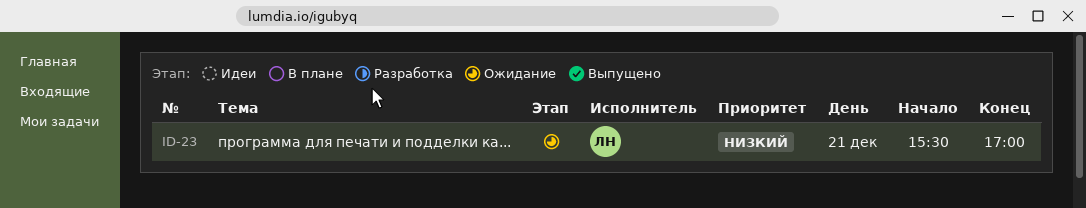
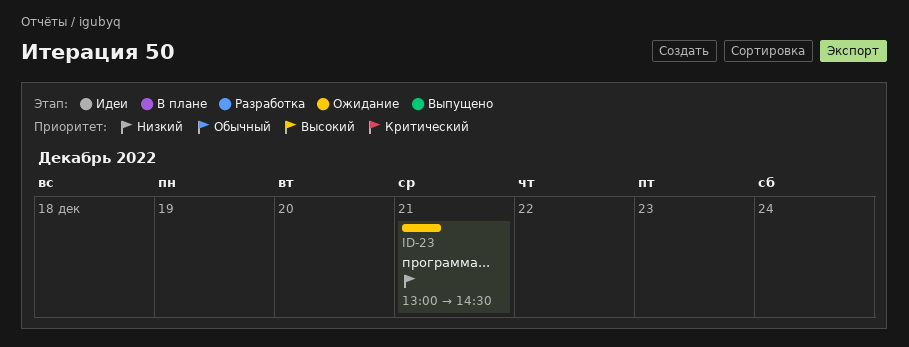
ID-23, begins: 15:30 -> 13:00
ID-23, ends: 17:00 -> 14:30

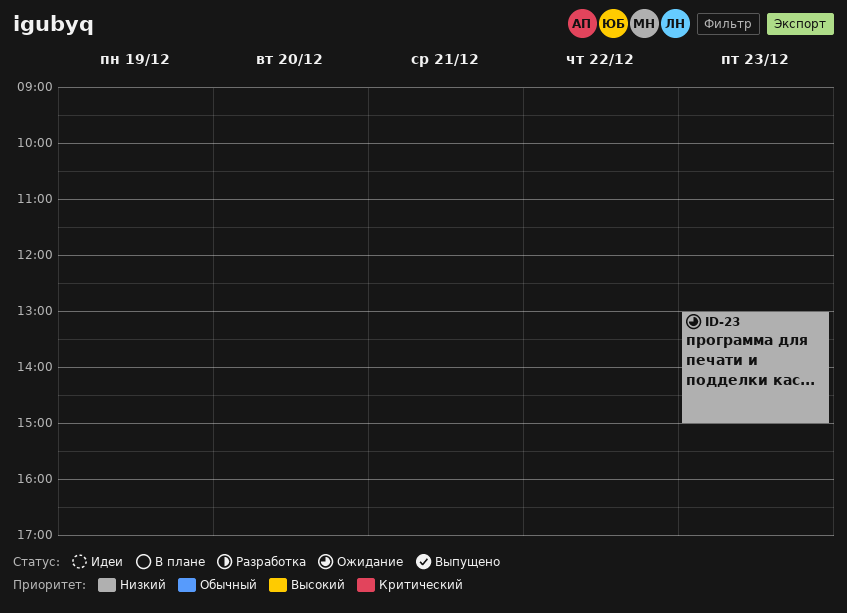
ID-23, day: Dec 21 -> Dec 23
ID-23, ends: 14:30 -> 15:00

